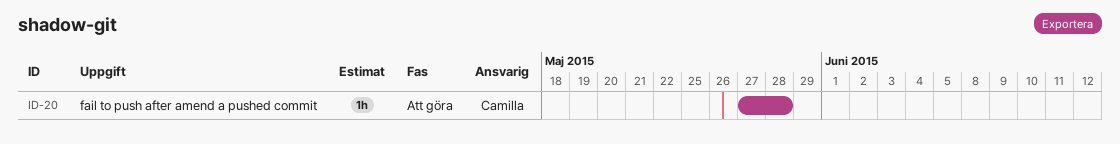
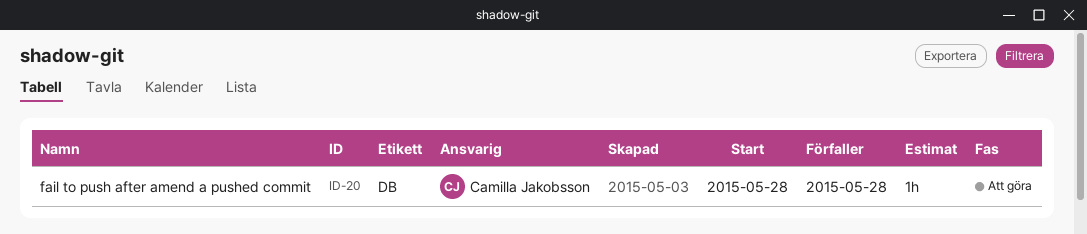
ID-20, start: May 27 -> May 28

